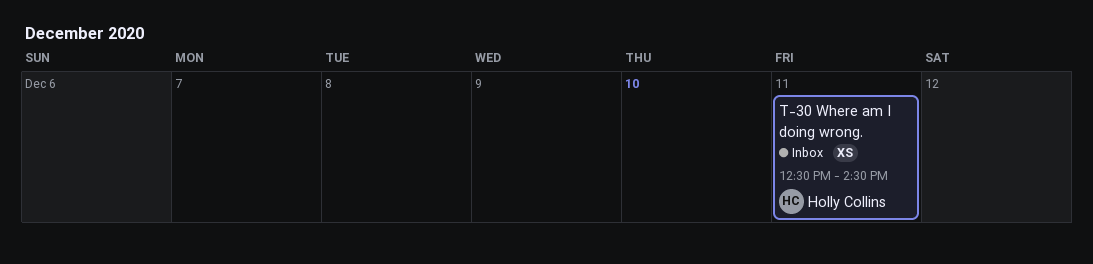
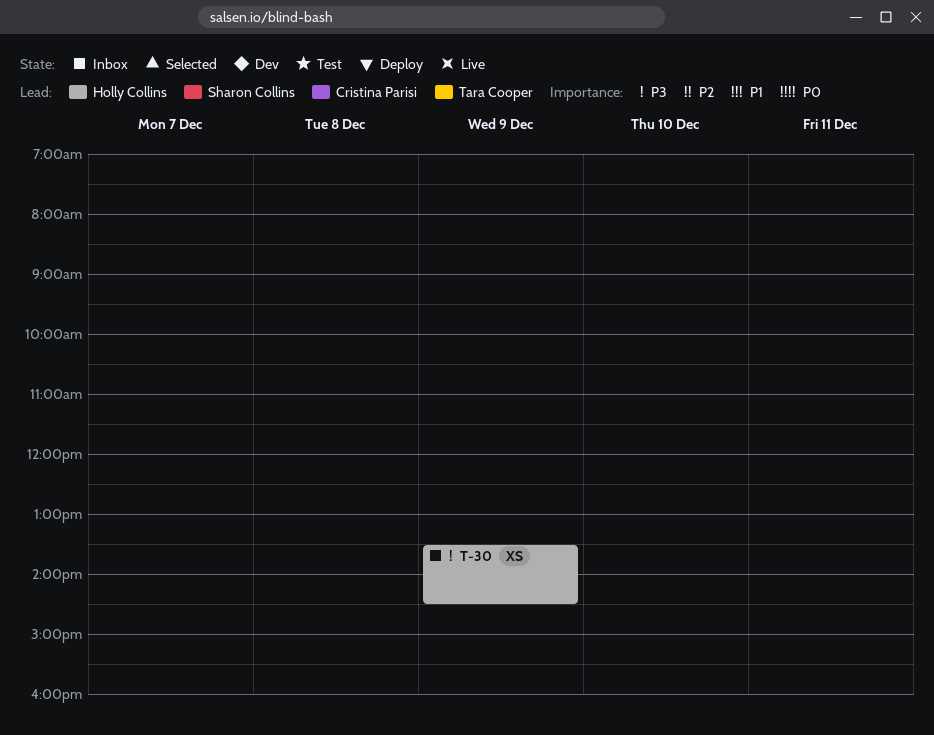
T-30, day: Dec 11 -> Dec 9
T-30, begins: 12:30 -> 13:30

